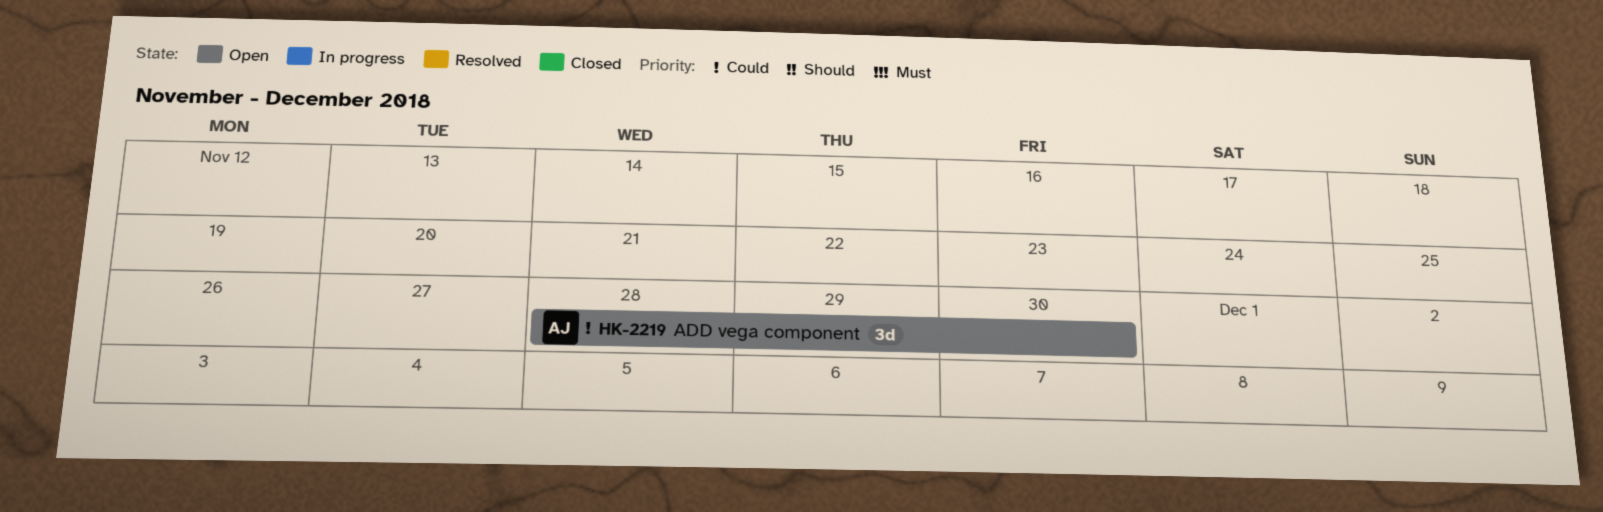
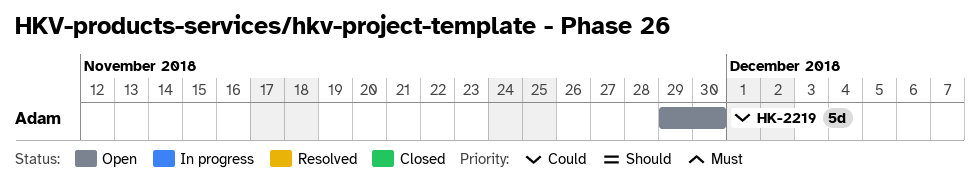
HK-2219, estimate: 3d -> 5d
HK-2219, start: Nov 28 -> Nov 29

